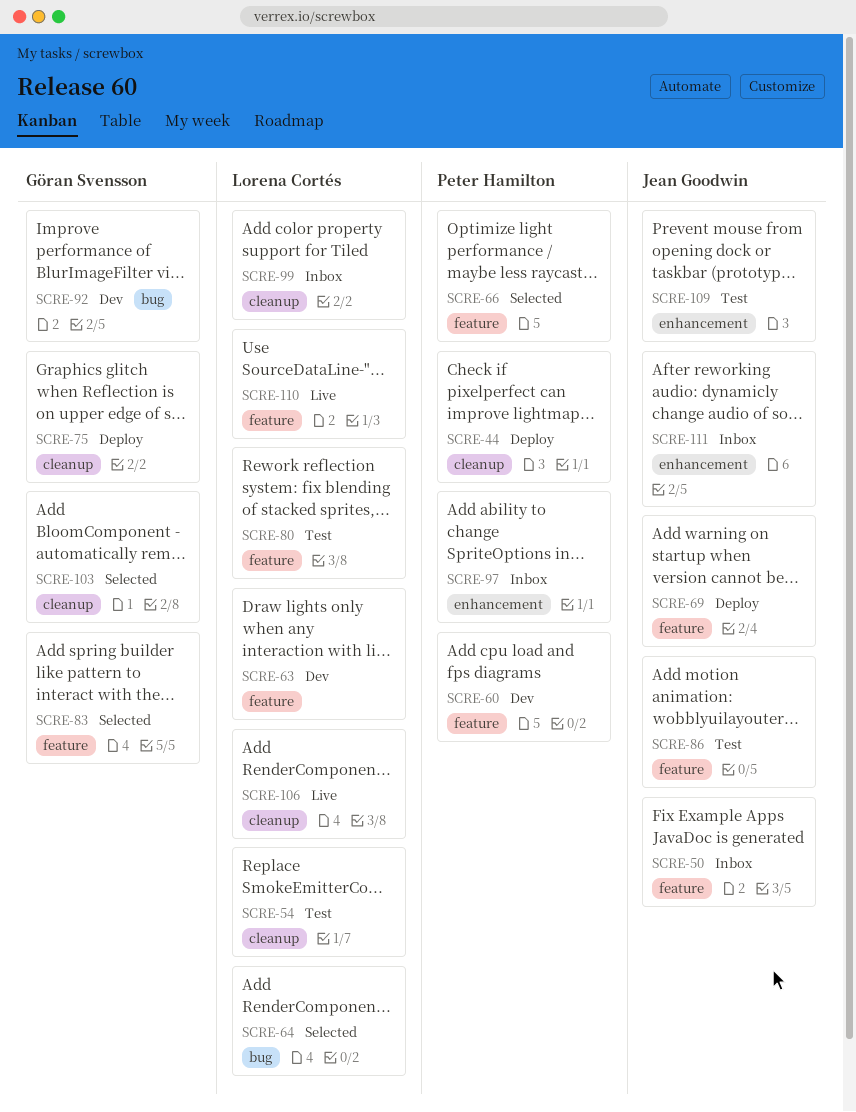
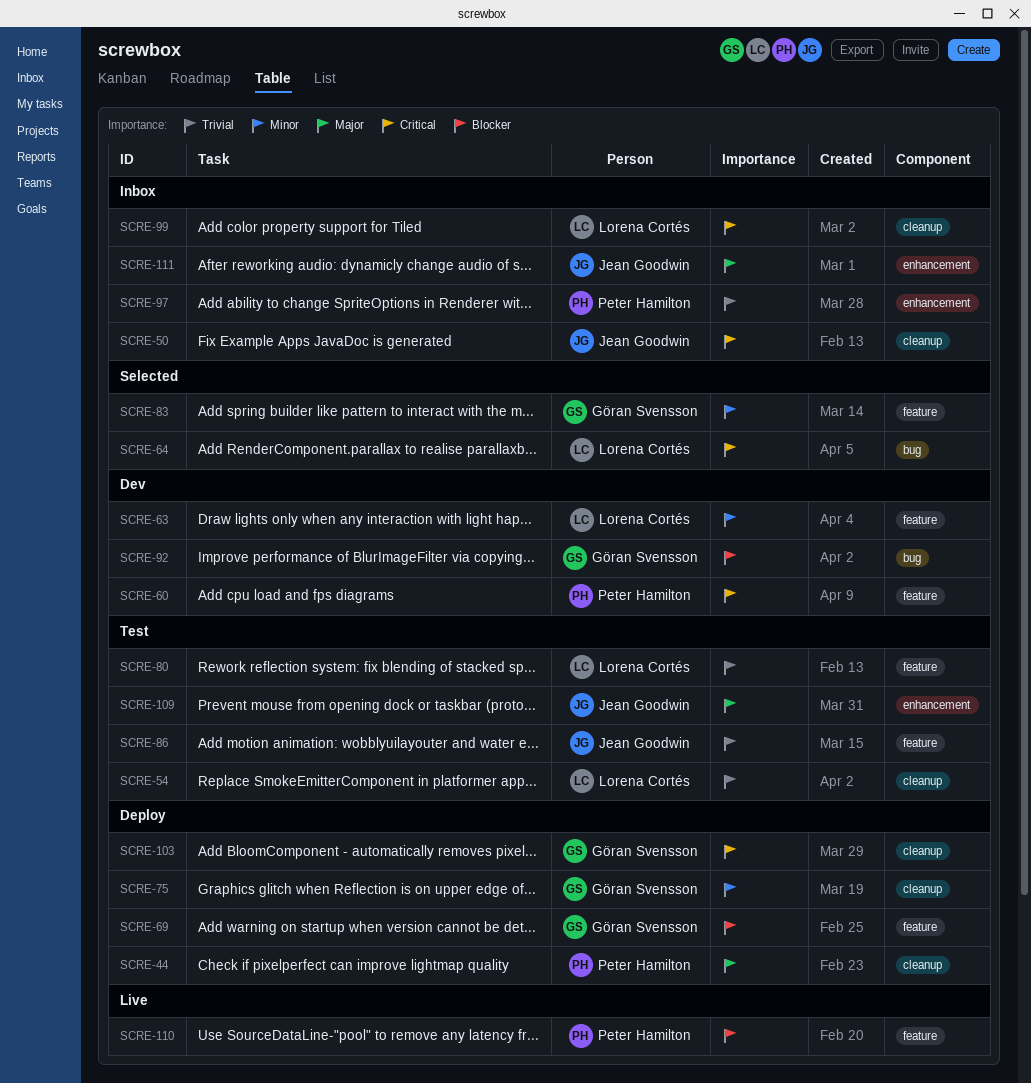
SCRE-50, label: feature -> cleanup
SCRE-66: present -> none
SCRE-69, owner: Jean Goodwin -> Göran Svensson
SCRE-103, status: Selected -> Deploy
SCRE-106: present -> none
SCRE-110, owner: Lorena Cortés -> Peter Hamilton

